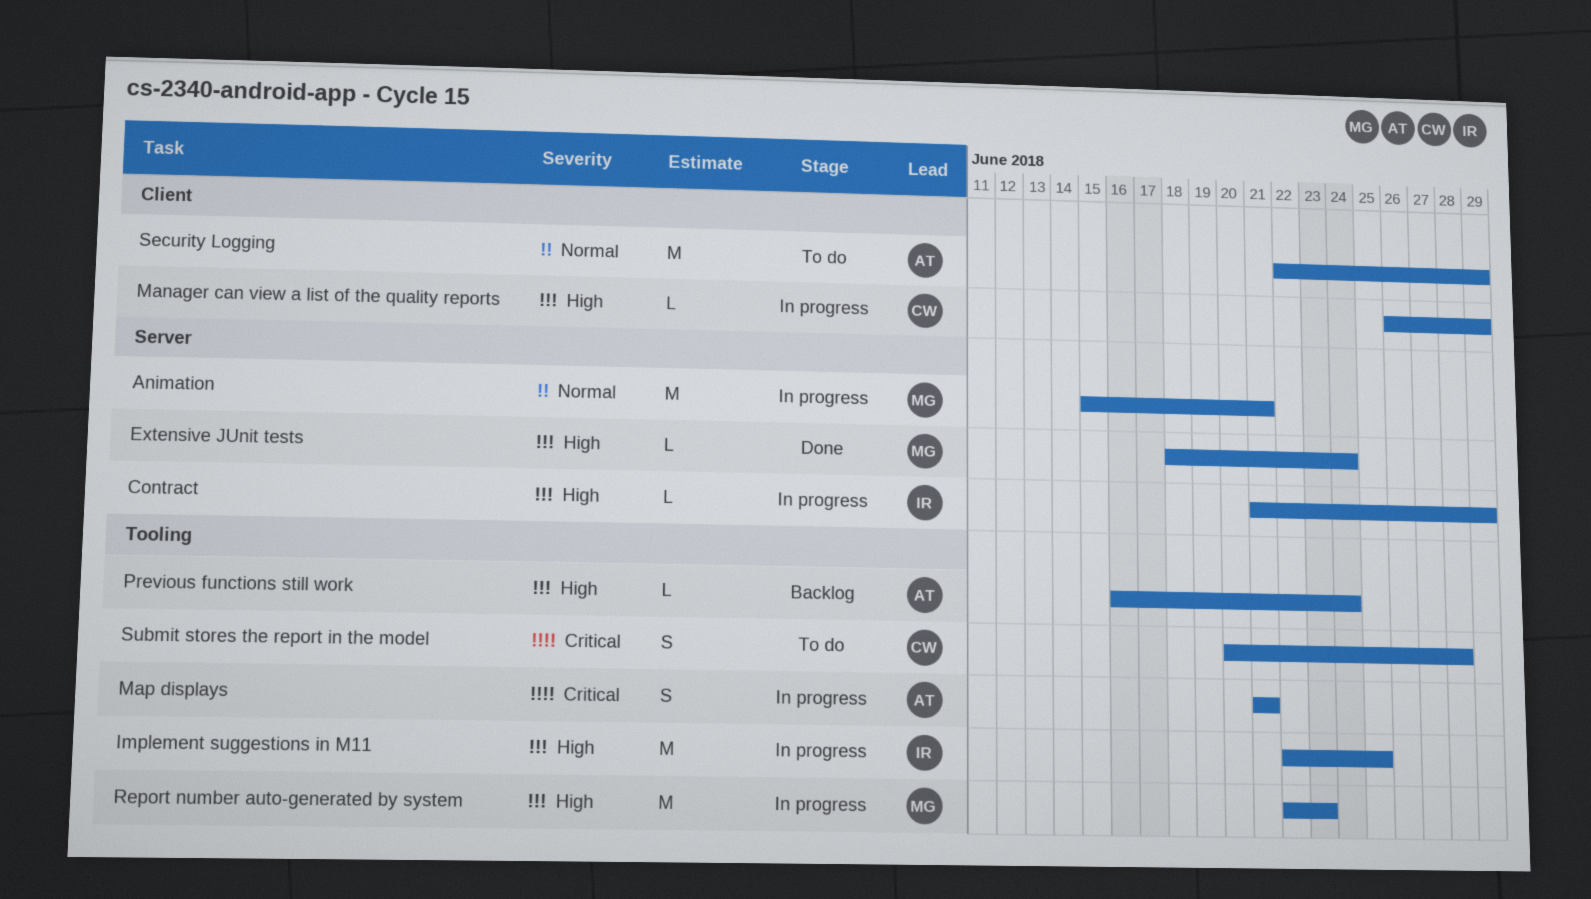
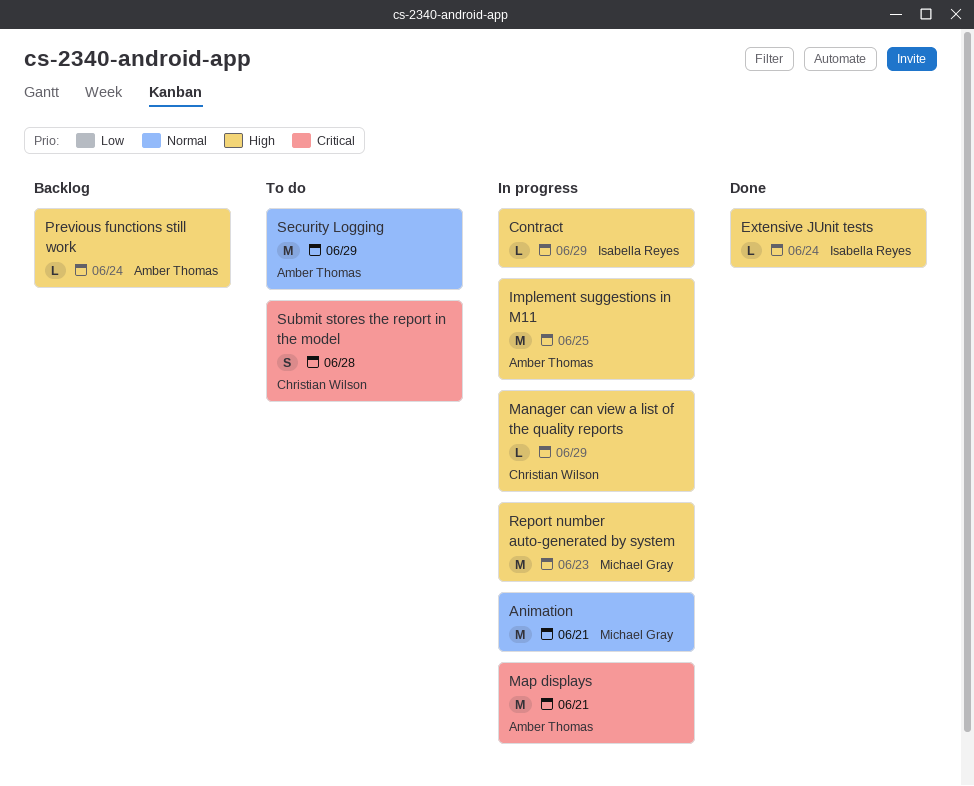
Extensive JUnit tests, owner: Michael Gray -> Isabella Reyes
Implement suggestions in M11, owner: Isabella Reyes -> Amber Thomas
Map displays, estimate: S -> M

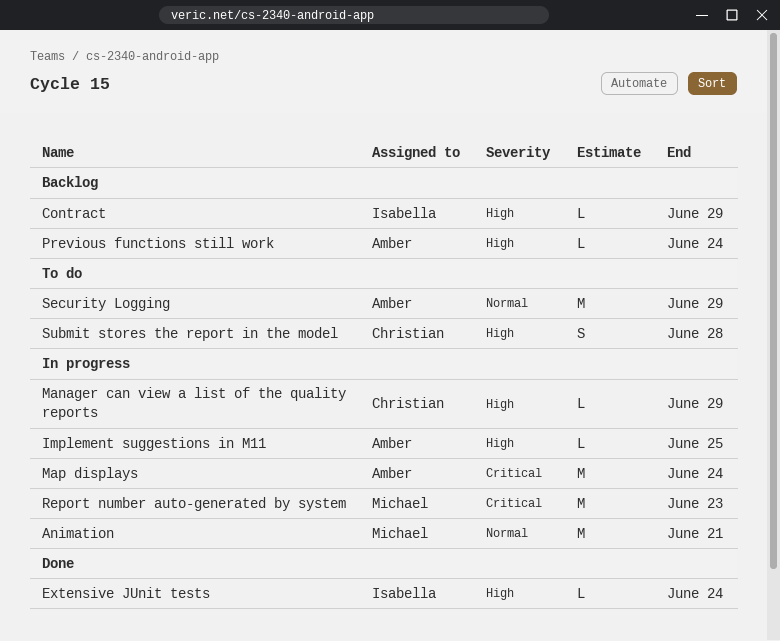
Contract, status: In progress -> Backlog
Implement suggestions in M11, estimate: M -> L
Map displays, due: Jun 21 -> Jun 24
Report number auto-generated by system, priority: High -> Critical
Submit stores the report in the model, priority: Critical -> High

